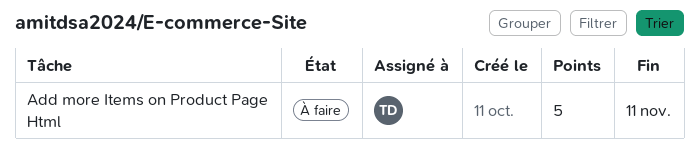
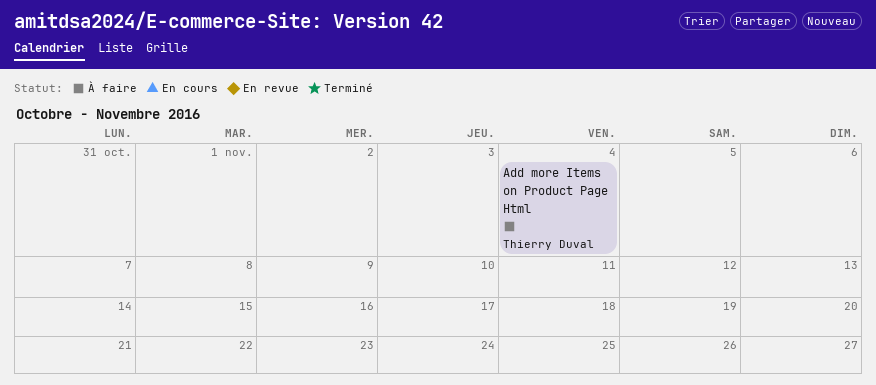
Add more Items on Product Page Html, due: Nov 11 -> Nov 4

